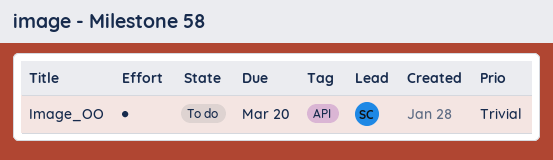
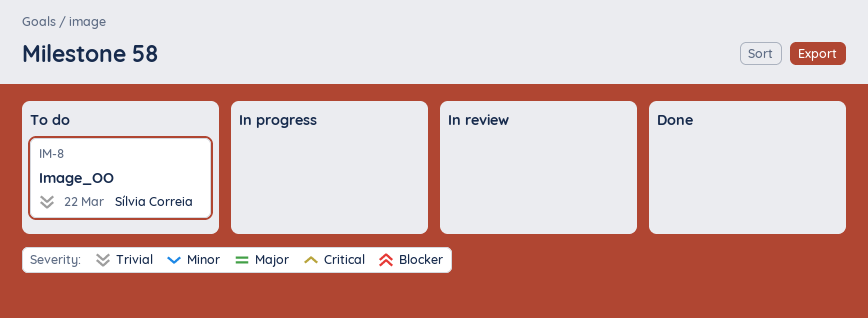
Image_OO, due: Mar 20 -> Mar 22

